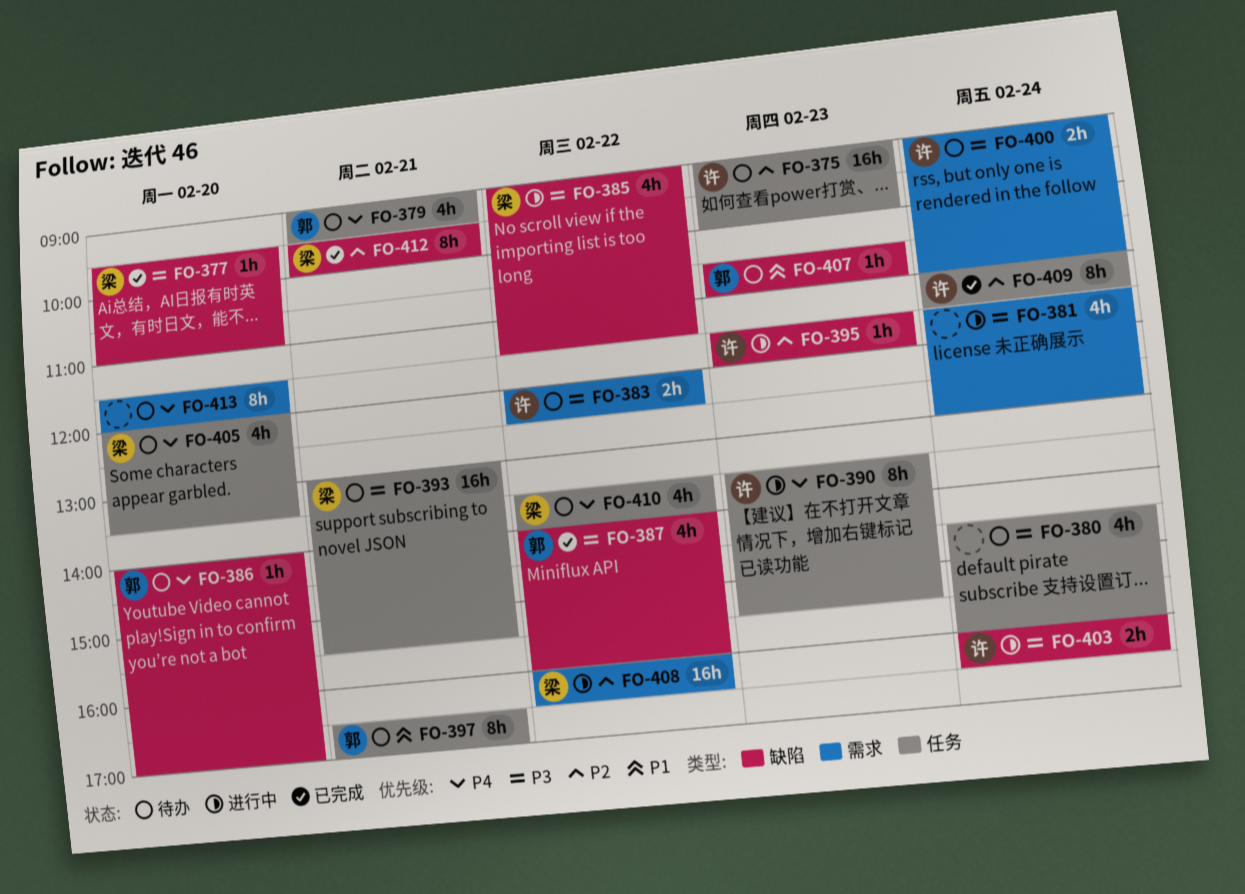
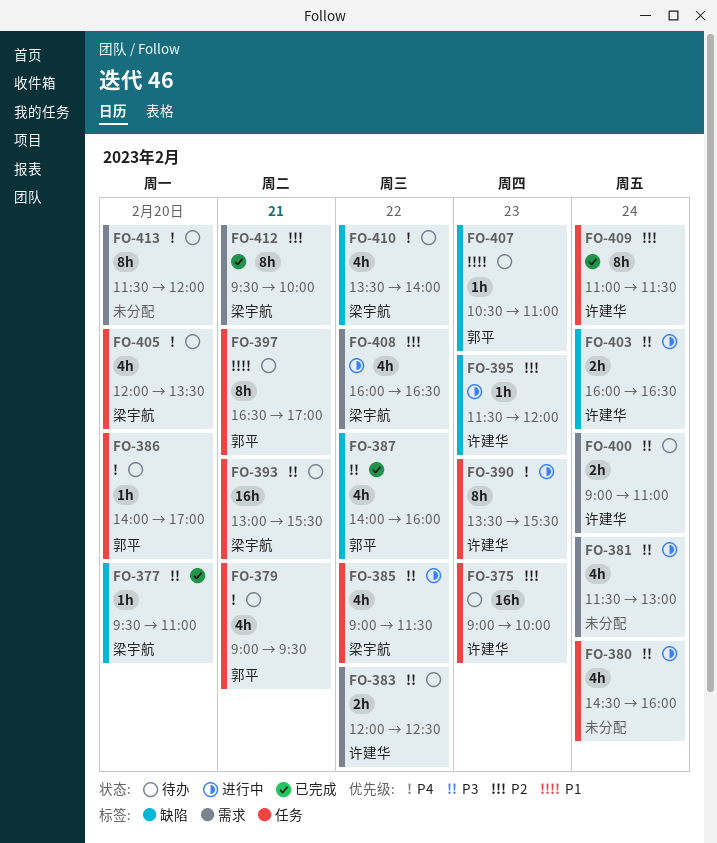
FO-380, status: 待办 -> 进行中
FO-385, label: 缺陷 -> 任务
FO-386, label: 缺陷 -> 任务
FO-408, estimate: 16h -> 4h
FO-410, label: 任务 -> 缺陷
FO-412, label: 缺陷 -> 需求

